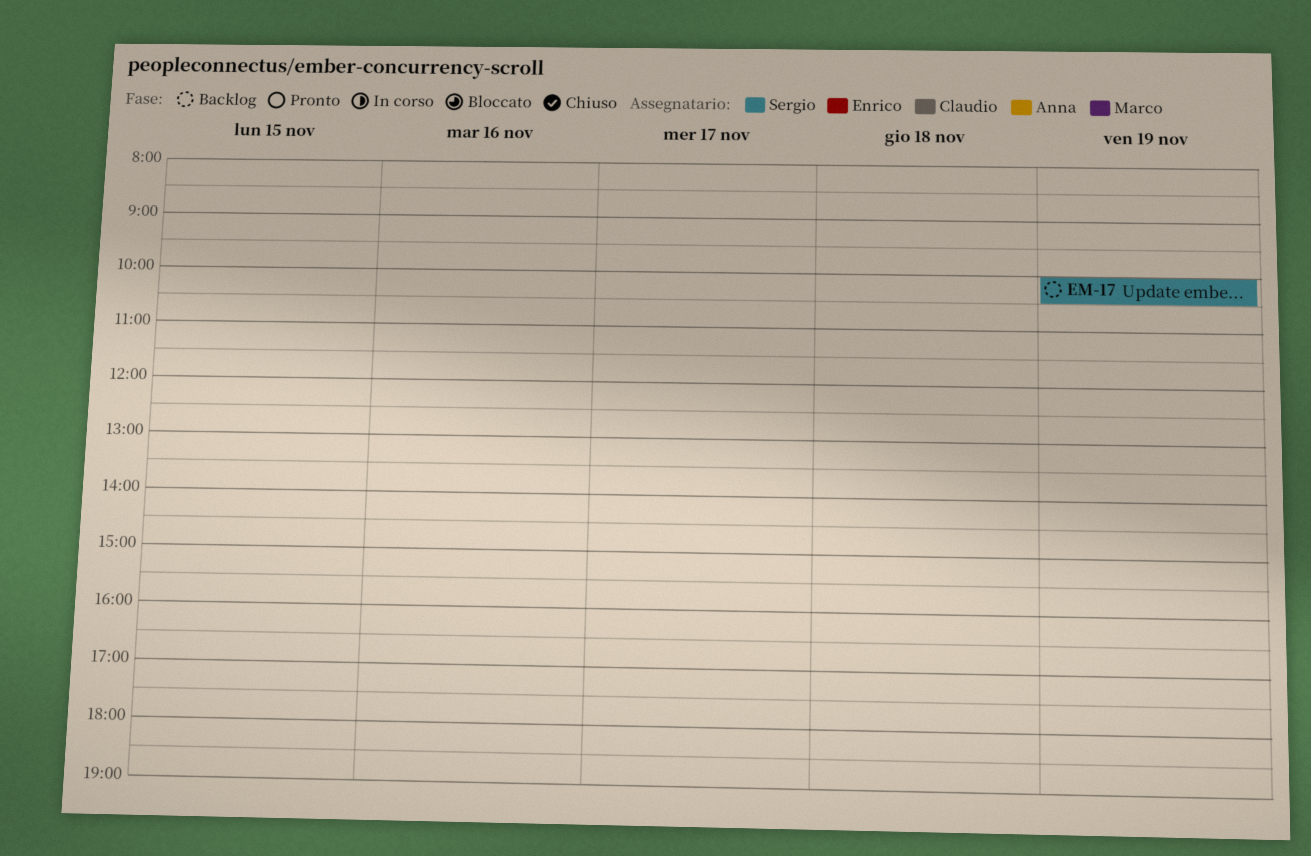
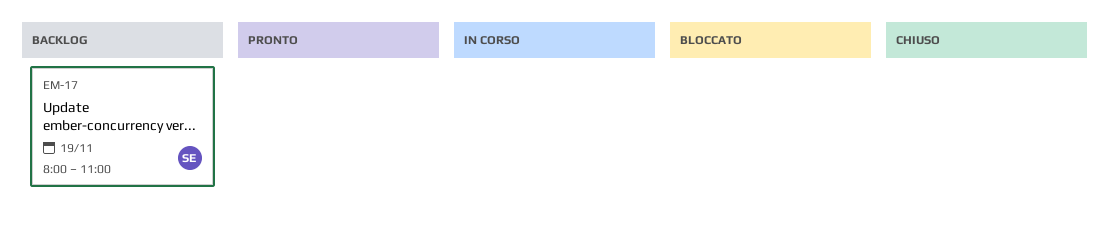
EM-17, begins: 10:00 -> 08:00
EM-17, ends: 10:30 -> 11:00

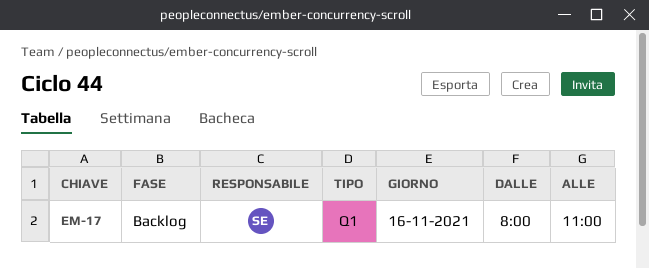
EM-17, day: Nov 19 -> Nov 16

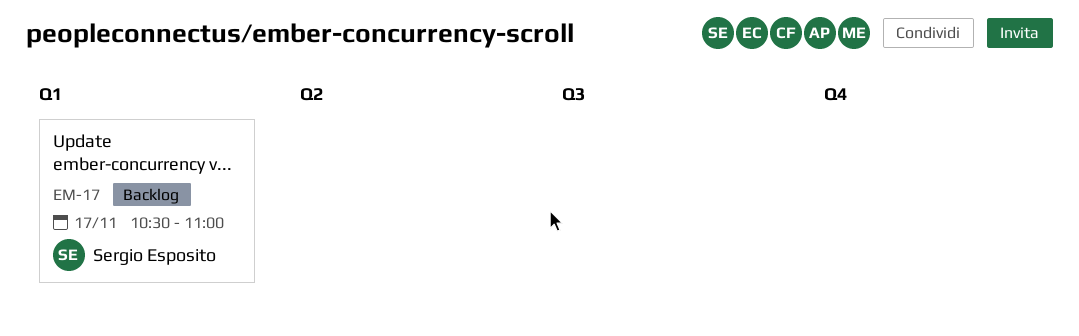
EM-17, day: Nov 16 -> Nov 17
EM-17, begins: 08:00 -> 10:30

